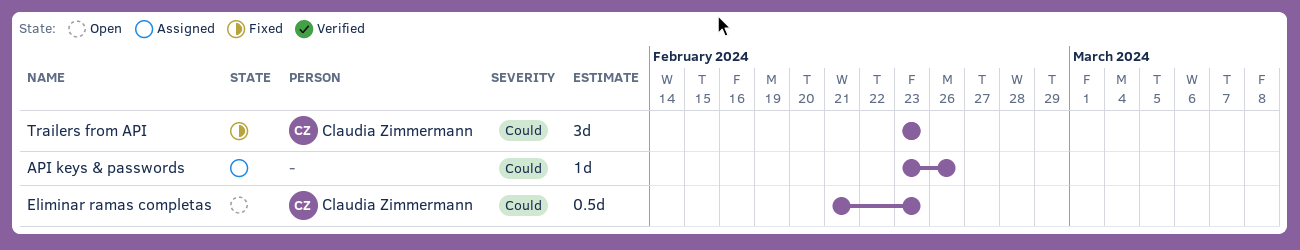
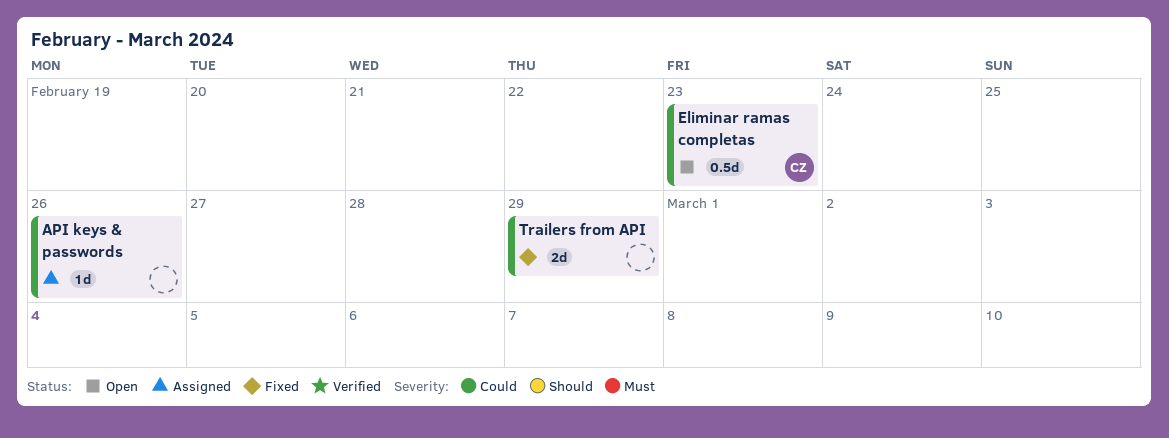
Trailers from API, owner: Claudia Zimmermann -> none
Trailers from API, estimate: 3d -> 2d
Trailers from API, due: Feb 23 -> Feb 29

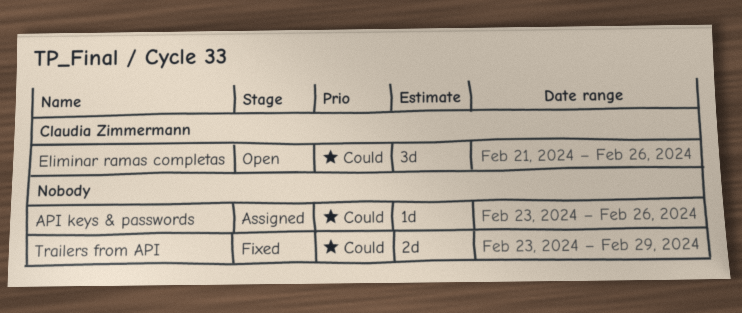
Eliminar ramas completas, estimate: 0.5d -> 3d
Eliminar ramas completas, due: Feb 23 -> Feb 26

